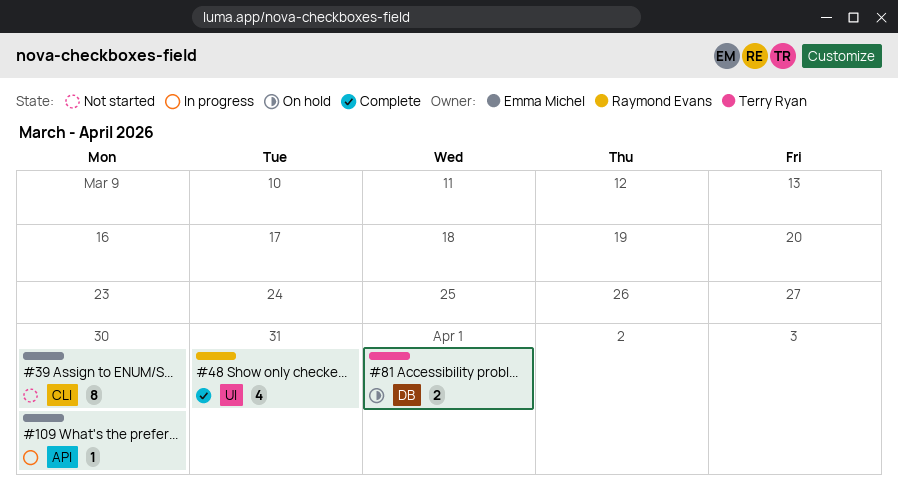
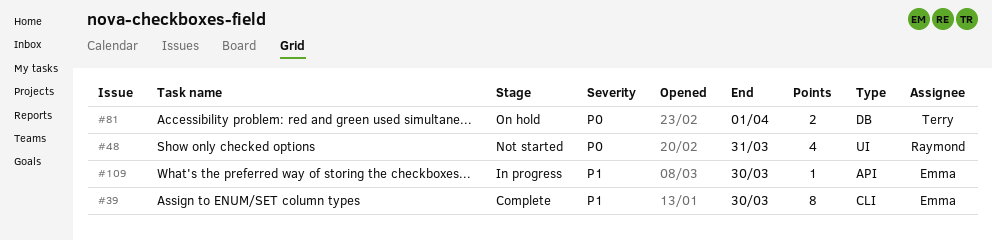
#39, status: Not started -> Complete
#48, status: Complete -> Not started

